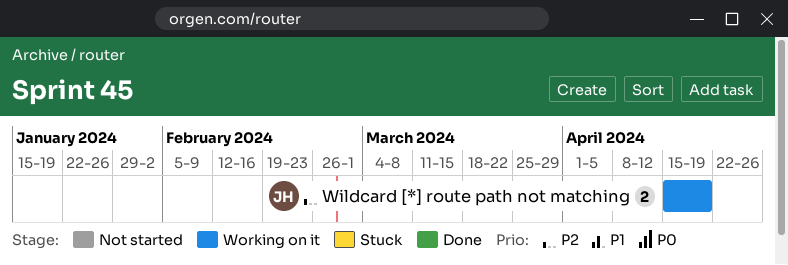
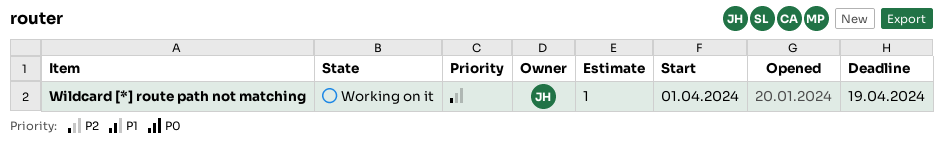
Wildcard [*] route path not matching, estimate: 2 -> 1
Wildcard [*] route path not matching, start: Apr 15 -> Apr 1

